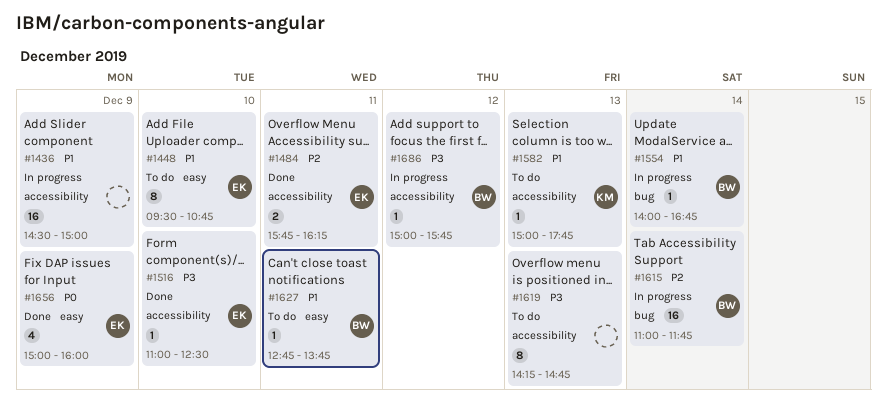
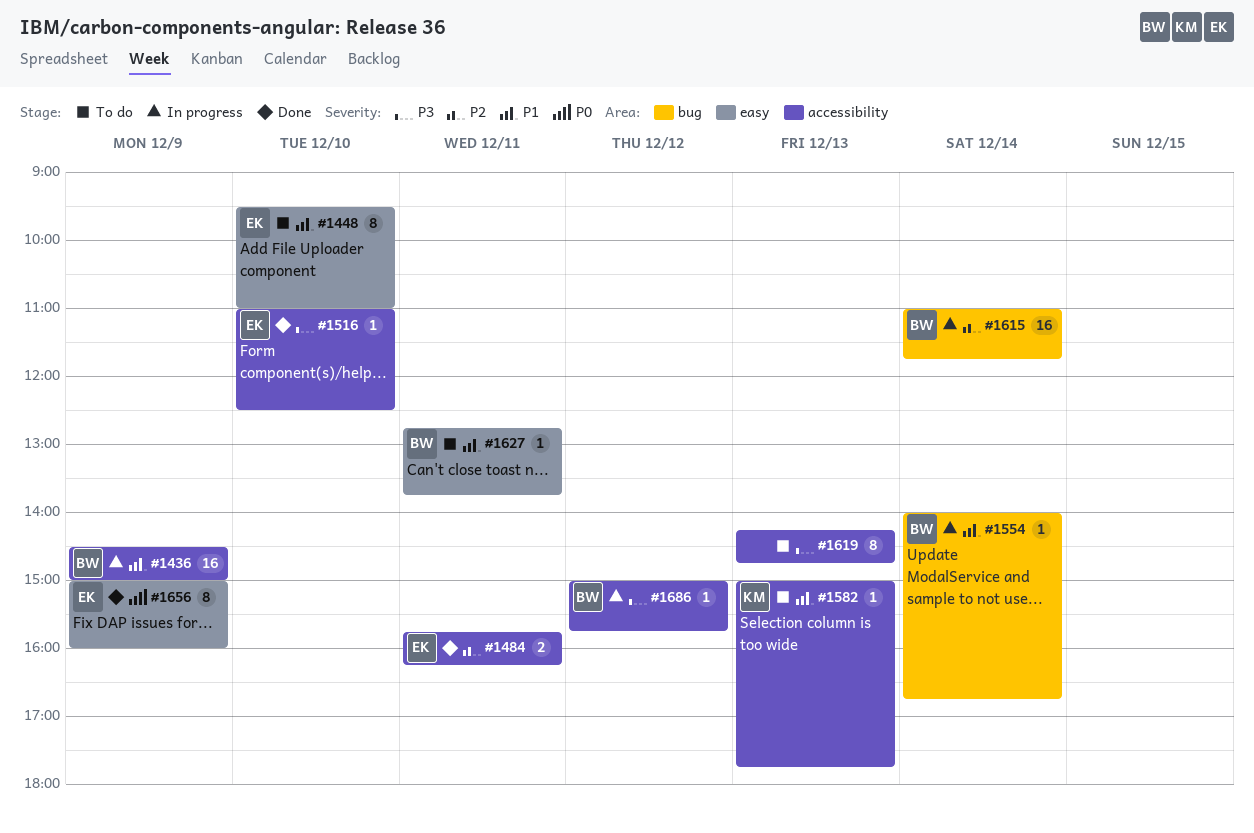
#1436, owner: none -> BW
#1448, ends: 10:45 -> 11:00
#1656, estimate: 4 -> 8

